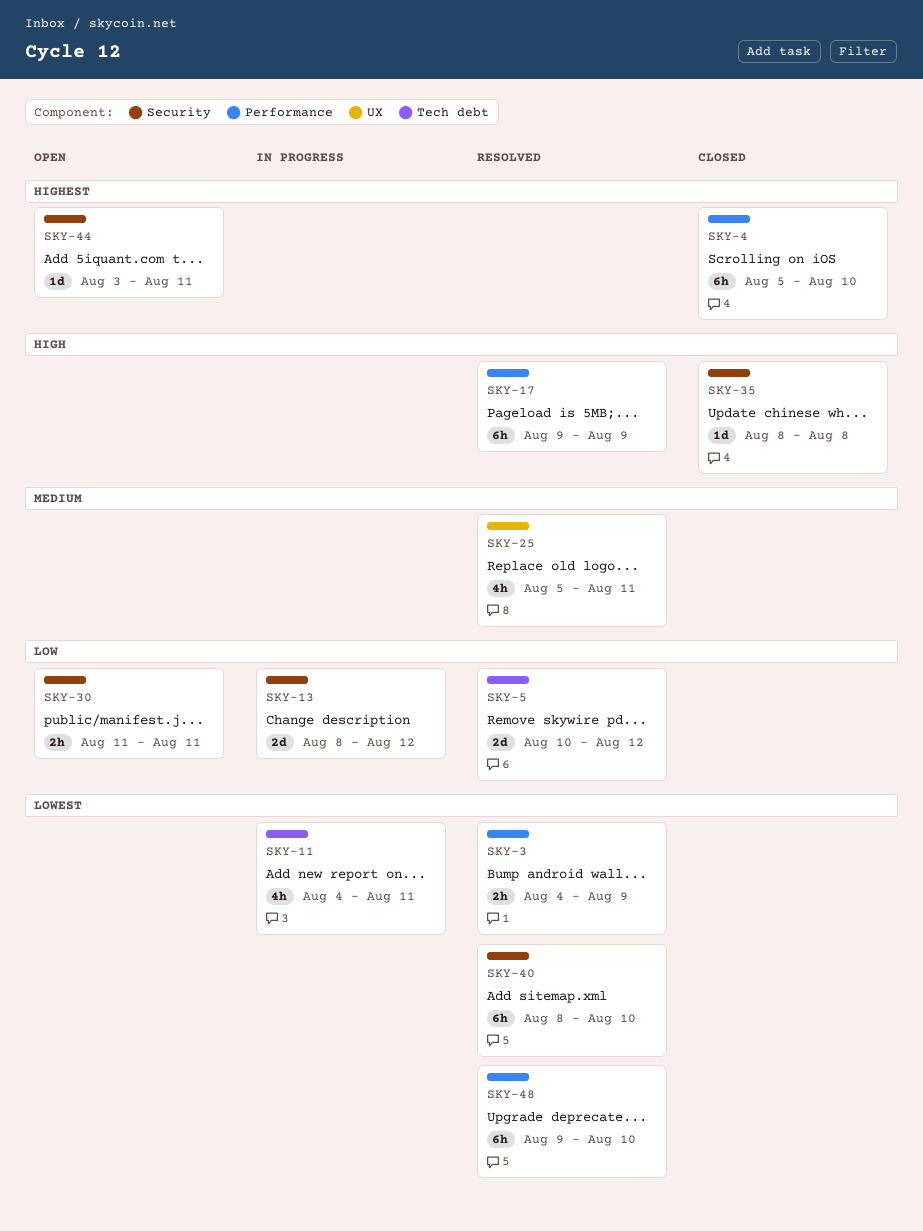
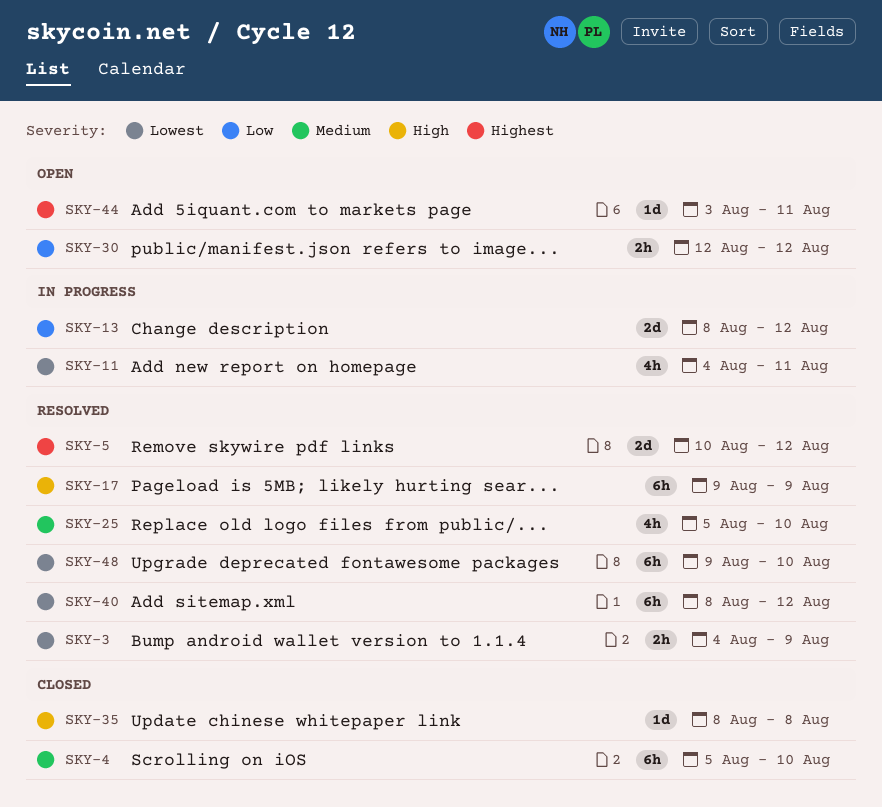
SKY-4, priority: Highest -> Medium
SKY-5, priority: Low -> Highest
SKY-25, due: Aug 11 -> Aug 10
SKY-30, start: Aug 11 -> Aug 12
SKY-30, due: Aug 11 -> Aug 12
SKY-40, due: Aug 10 -> Aug 12

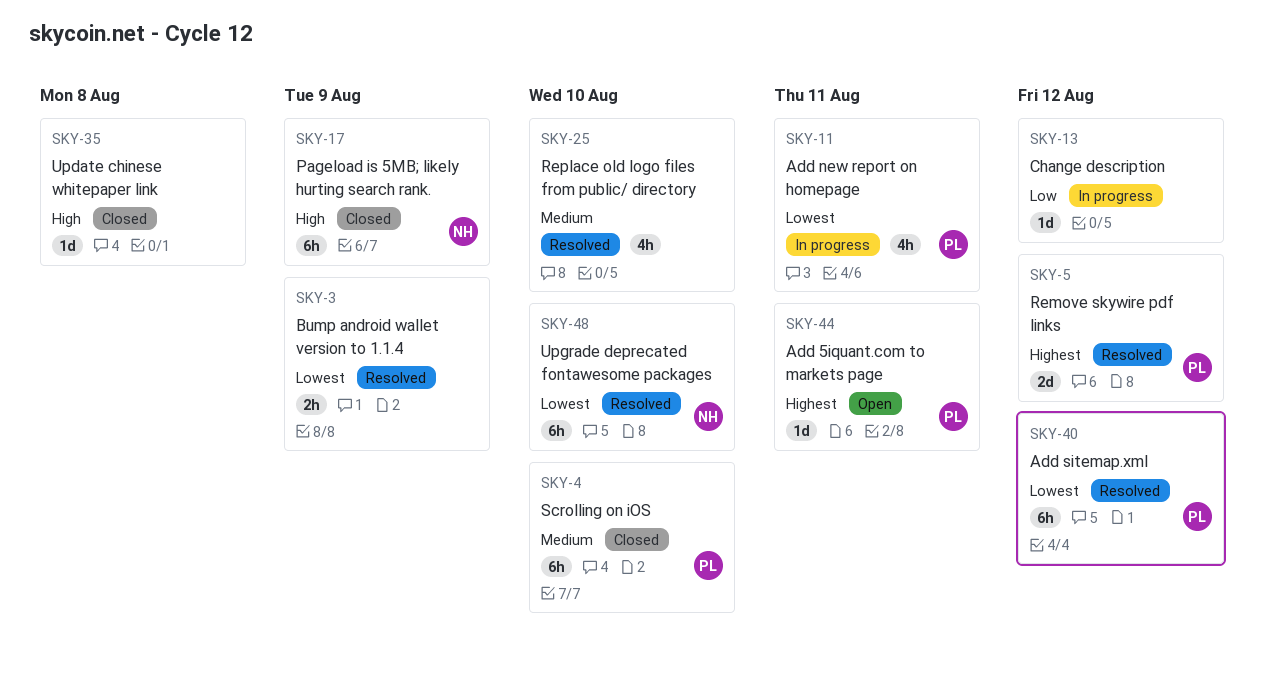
SKY-13, estimate: 2d -> 1d
SKY-17, status: Resolved -> Closed
SKY-30: present -> none

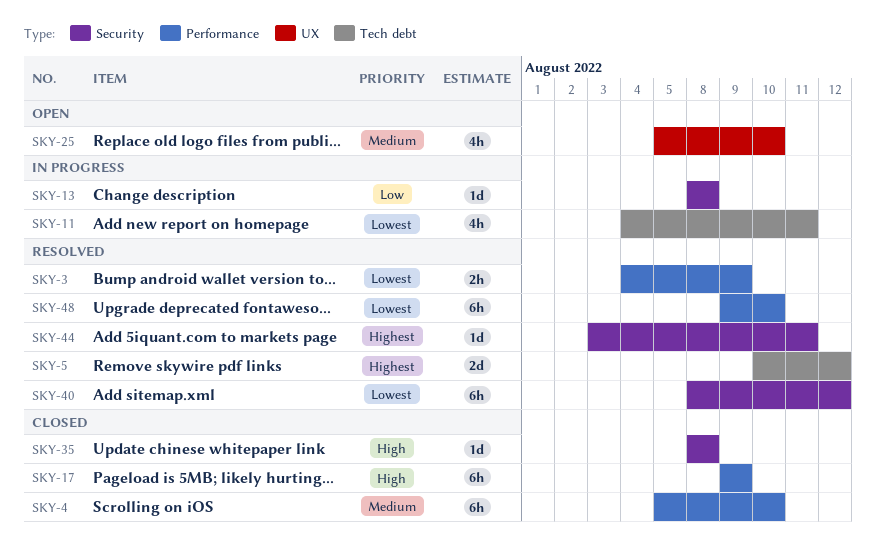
SKY-13, due: Aug 12 -> Aug 8
SKY-25, status: Resolved -> Open
SKY-44, status: Open -> Resolved

